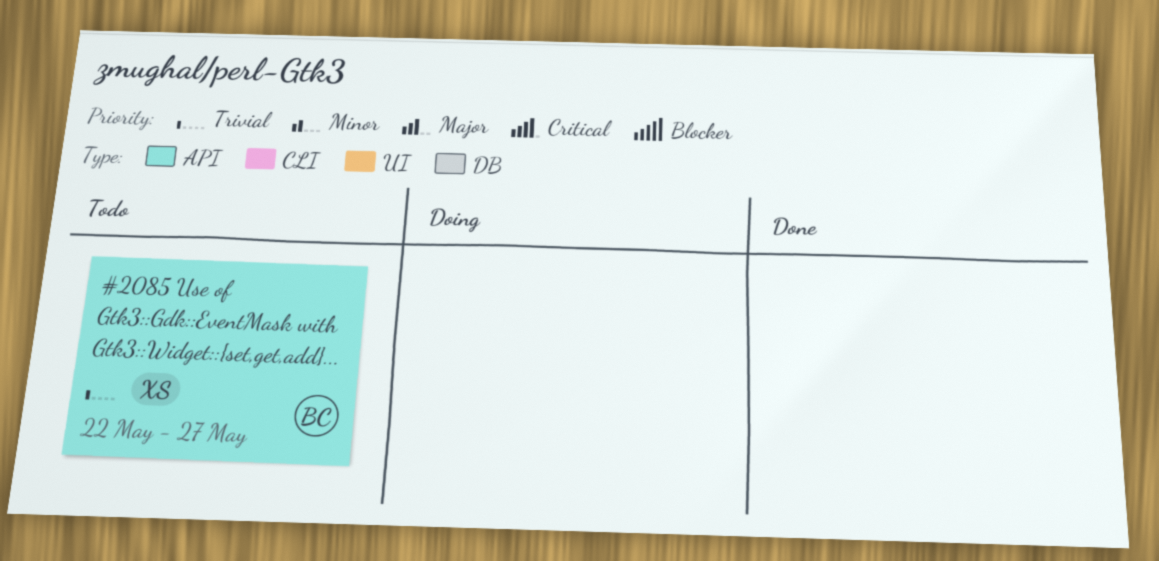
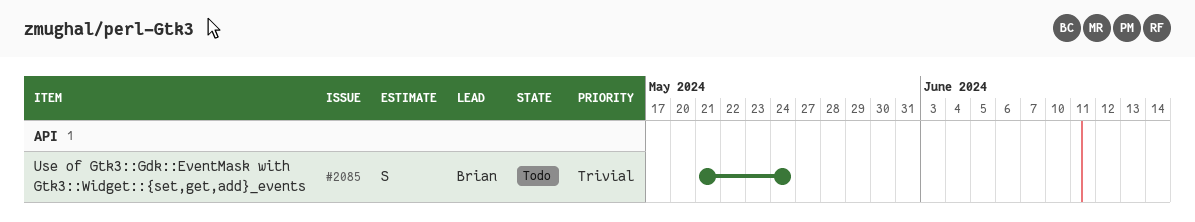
#2085, estimate: XS -> S
#2085, start: May 22 -> May 21
#2085, due: May 27 -> May 24

